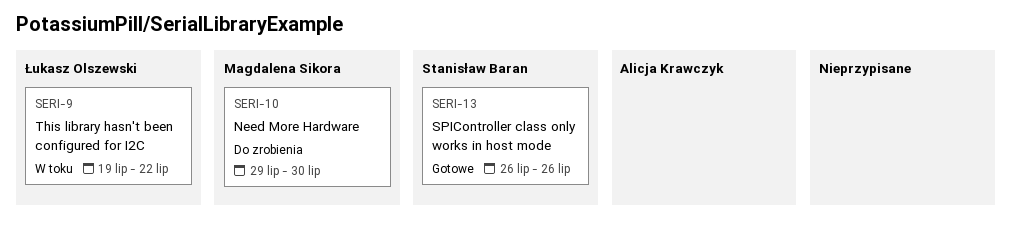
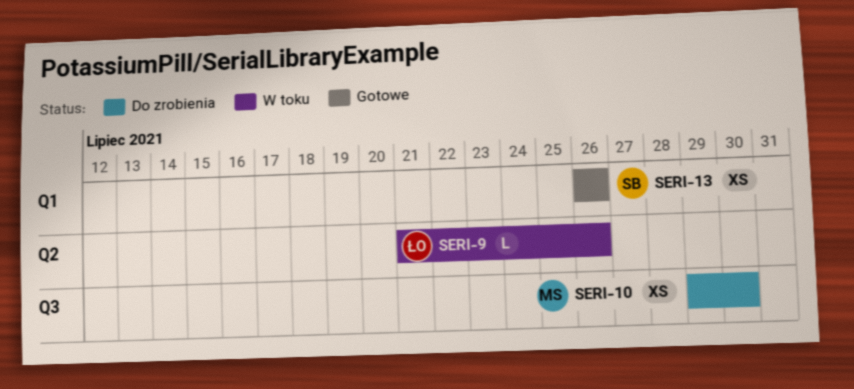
SERI-9, start: Jul 19 -> Jul 21
SERI-9, due: Jul 22 -> Jul 26

